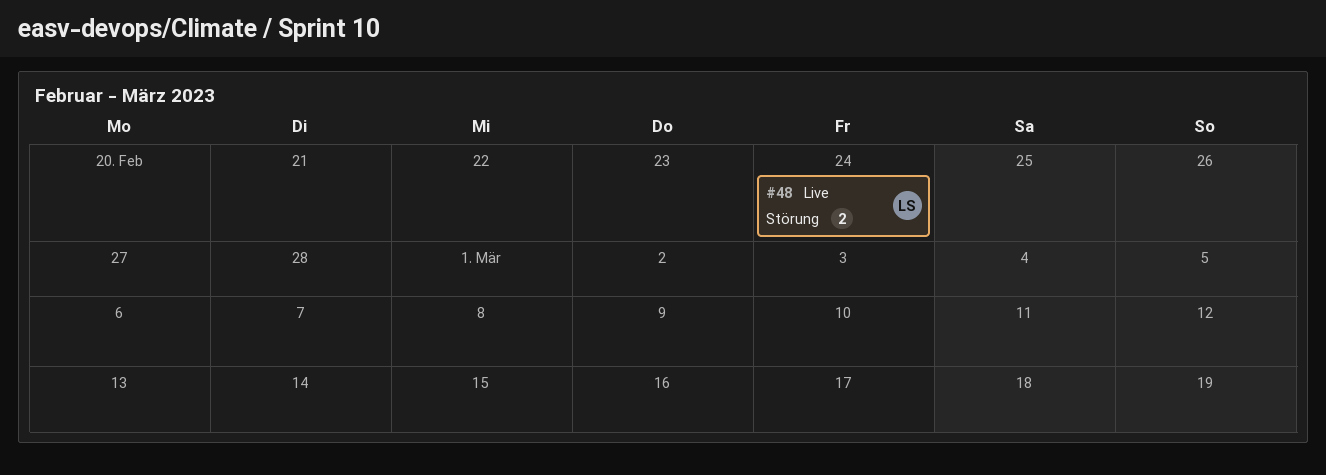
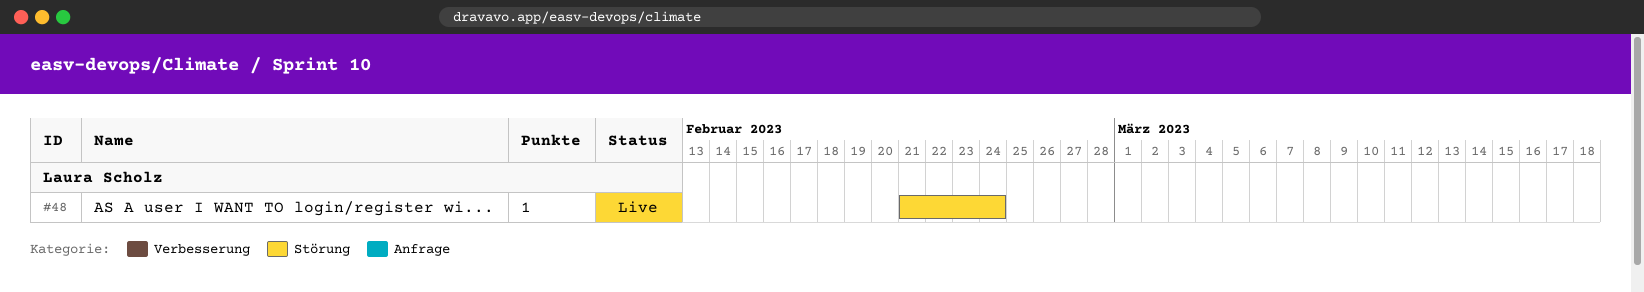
#48, estimate: 2 -> 1

